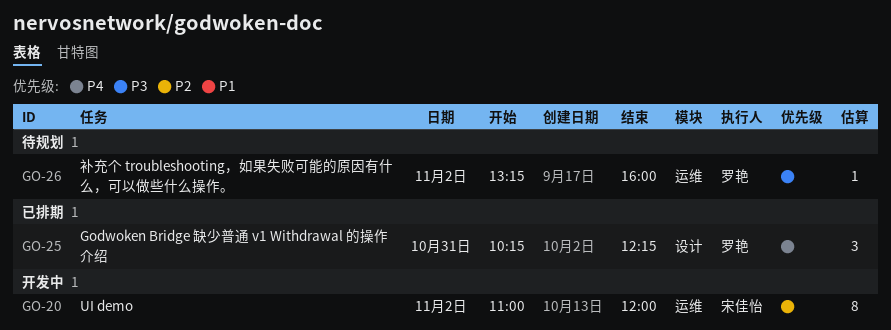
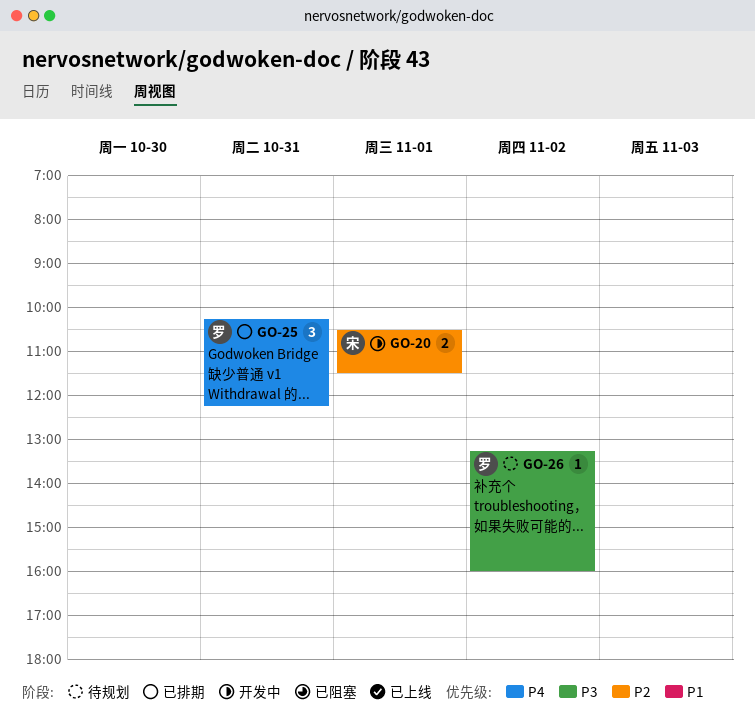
GO-20, estimate: 8 -> 2
GO-20, day: Nov 2 -> Nov 1
GO-20, begins: 11:00 -> 10:30
GO-20, ends: 12:00 -> 11:30

